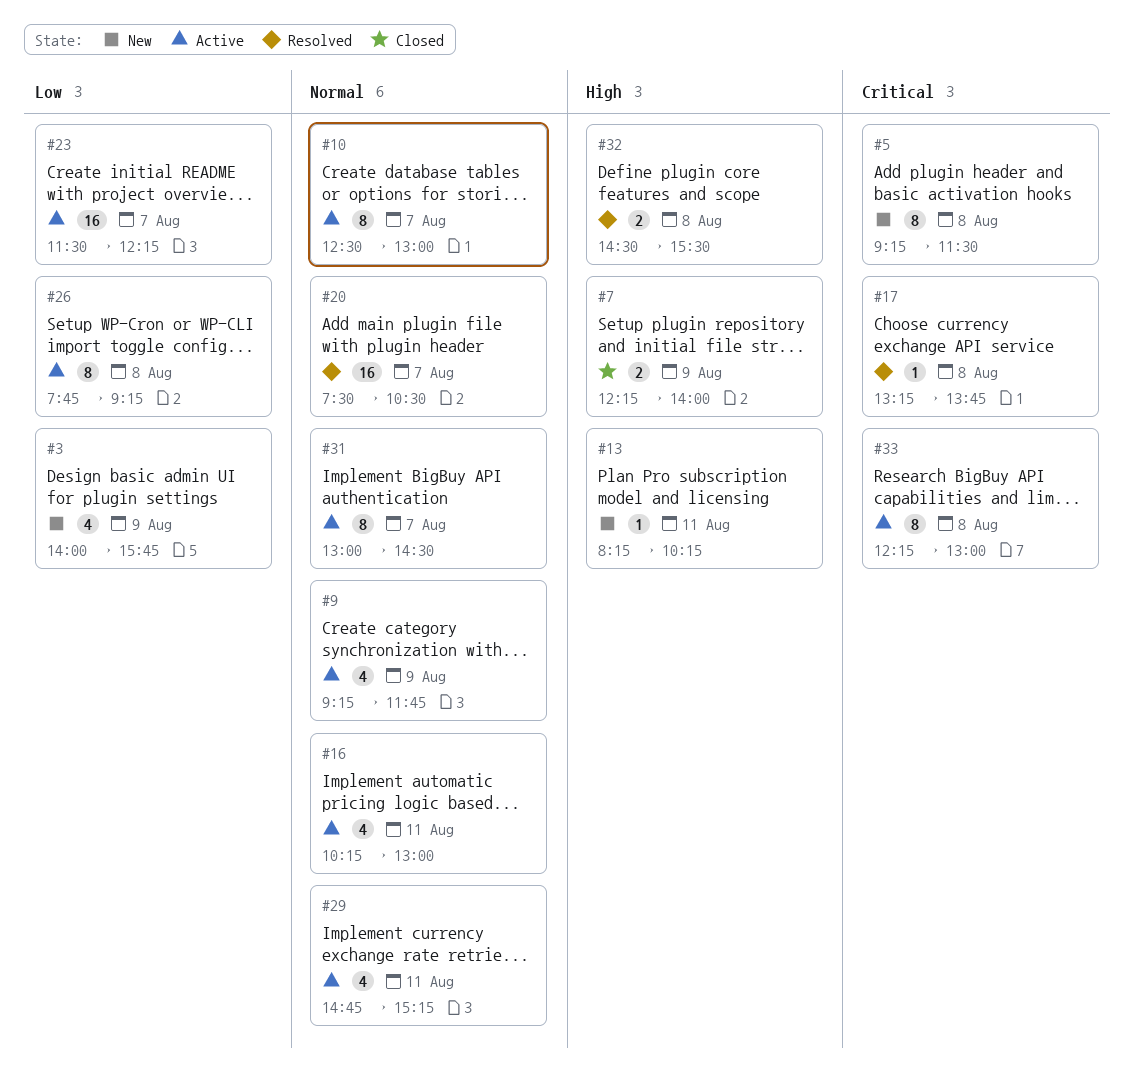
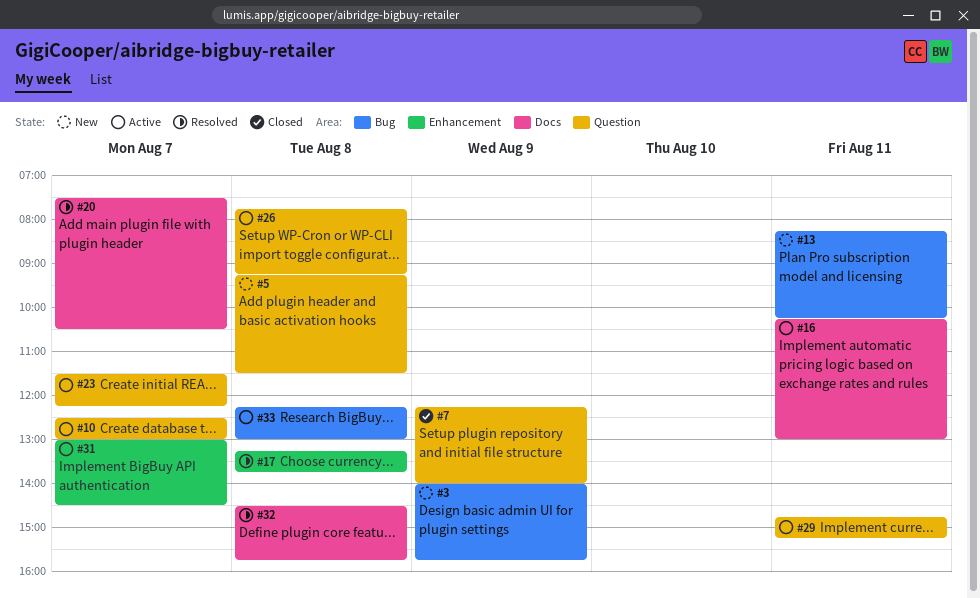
#9: present -> none
#32, ends: 15:30 -> 15:45

